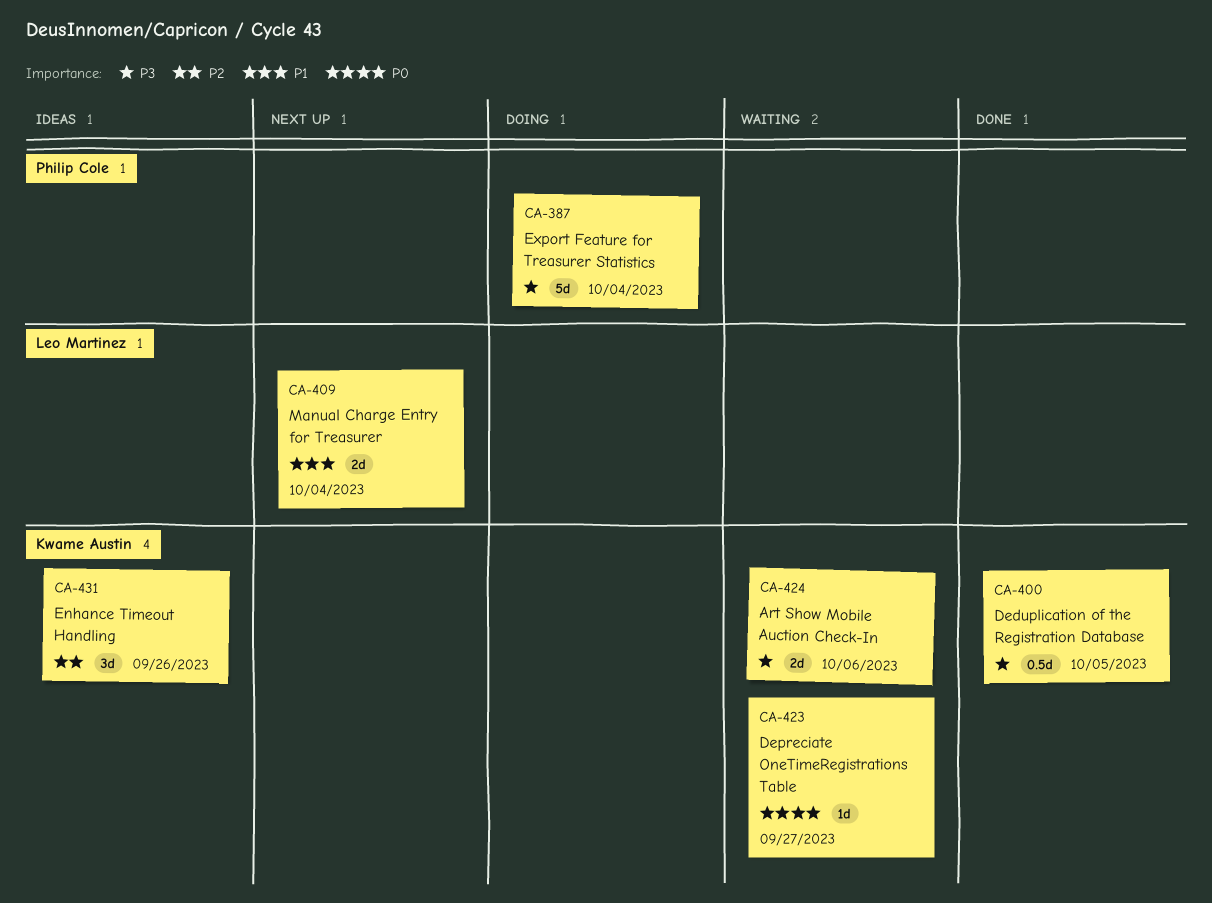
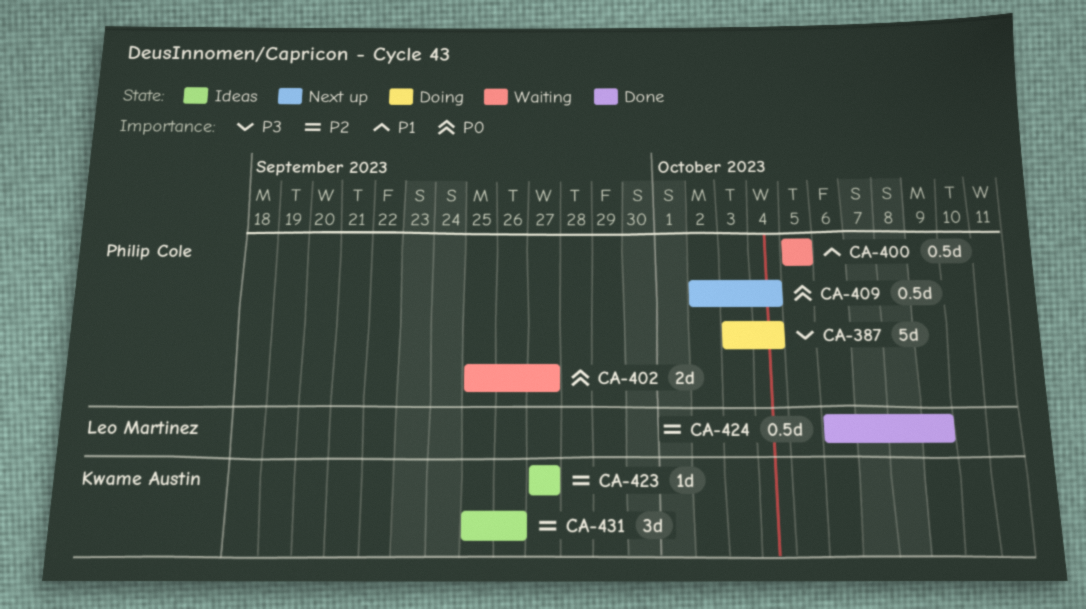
CA-400, status: Done -> Waiting
CA-400, owner: Kwame Austin -> Philip Cole
CA-400, priority: P3 -> P1
CA-402: none -> present
CA-409, owner: Leo Martinez -> Philip Cole
CA-409, priority: P1 -> P0
CA-409, estimate: 2d -> 0.5d
CA-423, status: Waiting -> Ideas
CA-423, priority: P0 -> P2
CA-424, status: Waiting -> Done
CA-424, owner: Kwame Austin -> Leo Martinez
CA-424, priority: P3 -> P2
CA-424, estimate: 2d -> 0.5d
CA-424, due: Oct 6 -> Oct 9

